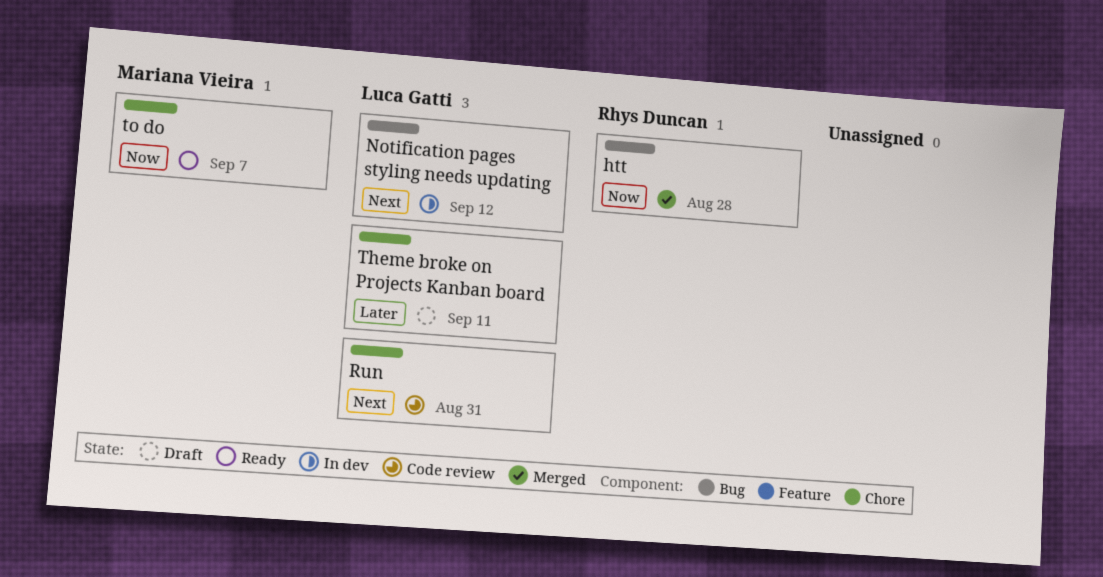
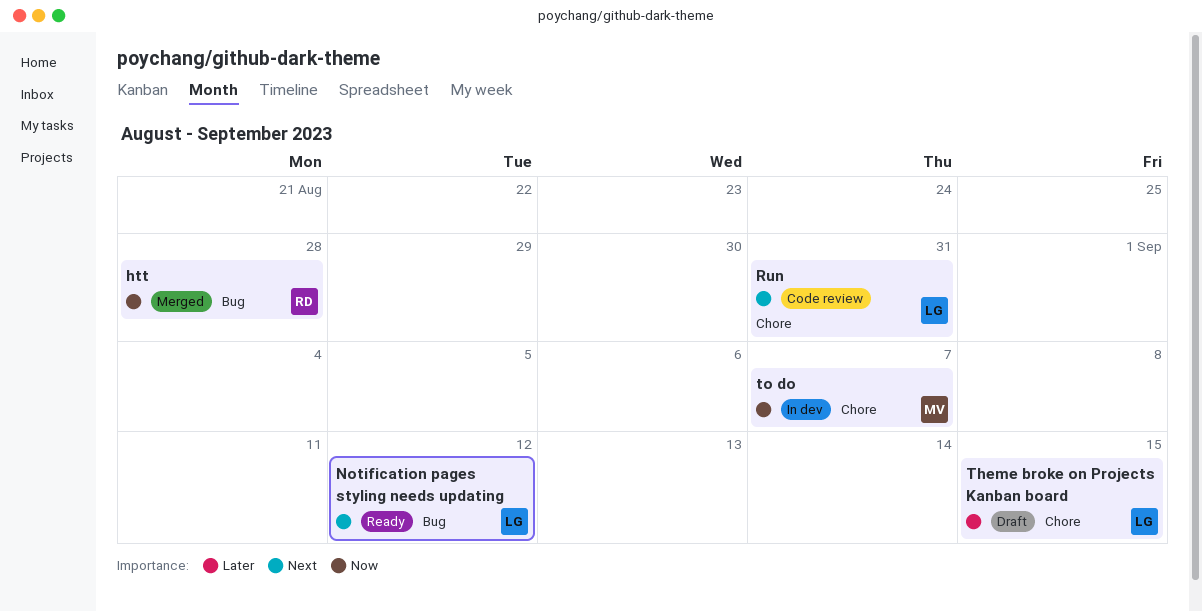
Notification pages styling needs updating, status: In dev -> Ready
Theme broke on Projects Kanban board, due: Sep 11 -> Sep 15
to do, status: Ready -> In dev

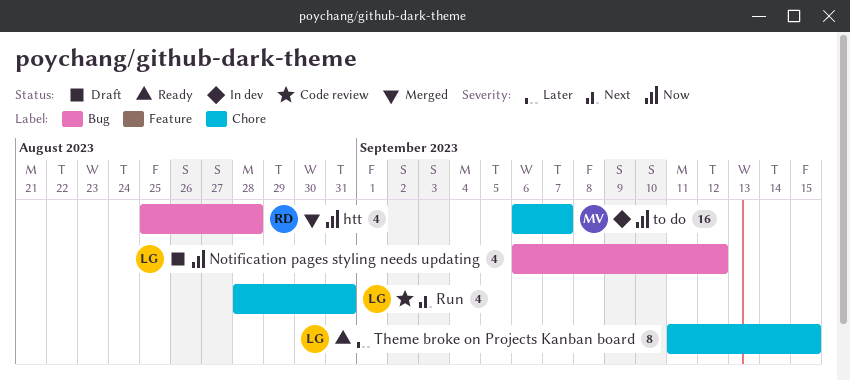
Notification pages styling needs updating, status: Ready -> Draft
Notification pages styling needs updating, priority: Next -> Now
Theme broke on Projects Kanban board, status: Draft -> Ready

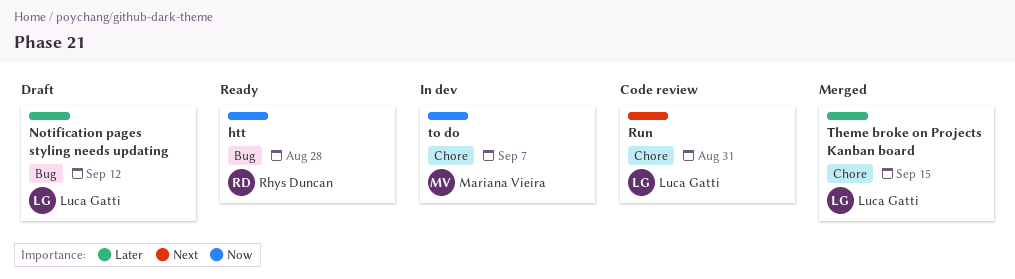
htt, status: Merged -> Ready
Notification pages styling needs updating, priority: Now -> Later
Theme broke on Projects Kanban board, status: Ready -> Merged

